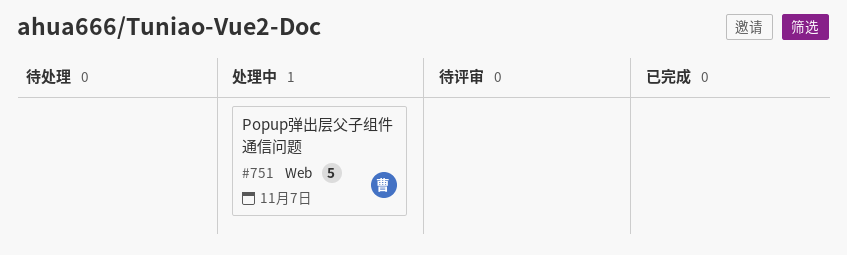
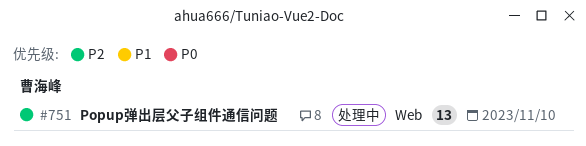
#751, estimate: 5 -> 13
#751, due: Nov 7 -> Nov 10

